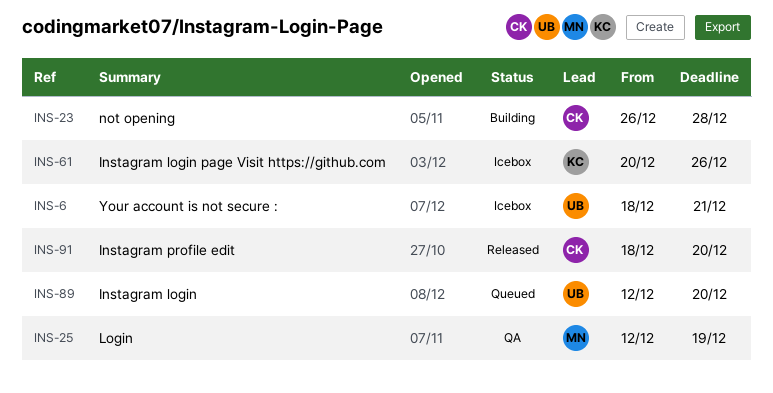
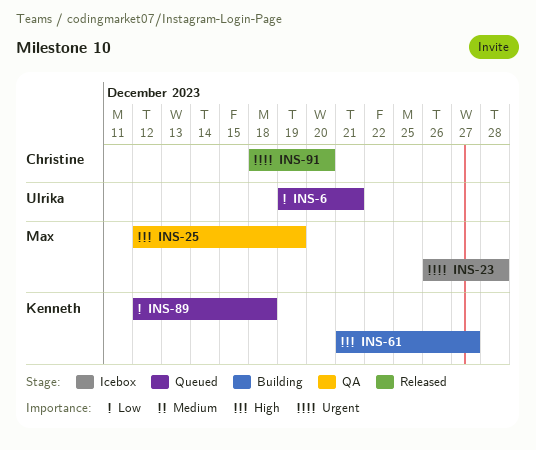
INS-6, status: Icebox -> Queued
INS-6, start: Dec 18 -> Dec 19
INS-23, status: Building -> Icebox
INS-23, owner: Christine -> Max
INS-61, status: Icebox -> Building
INS-61, start: Dec 20 -> Dec 21
INS-61, due: Dec 26 -> Dec 27
INS-89, owner: Ulrika -> Kenneth
INS-89, due: Dec 20 -> Dec 18

